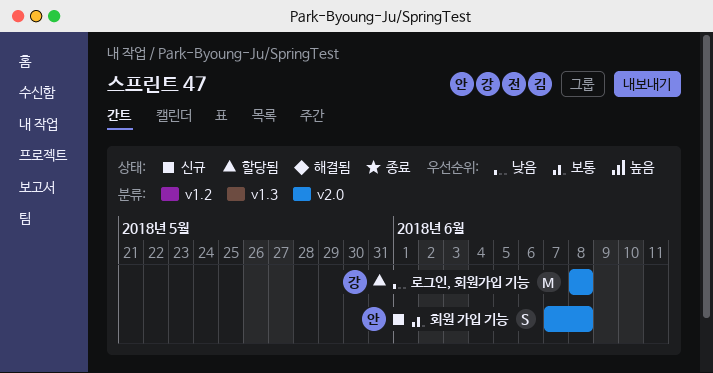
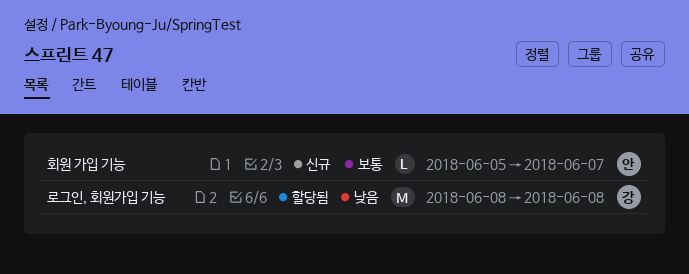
회원 가입 기능, estimate: S -> L
회원 가입 기능, start: Jun 7 -> Jun 5
회원 가입 기능, due: Jun 8 -> Jun 7

